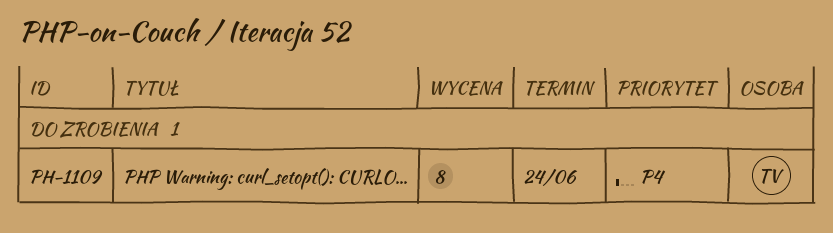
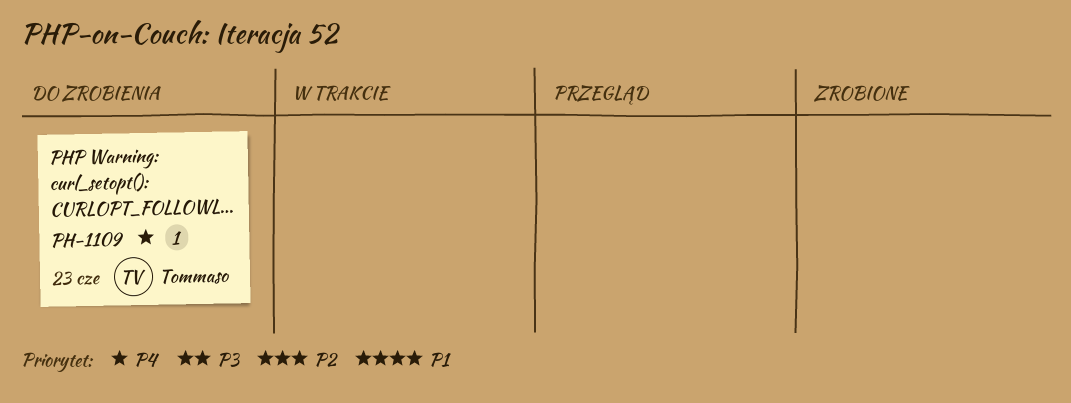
PH-1109, estimate: 8 -> 1
PH-1109, due: Jun 24 -> Jun 23

